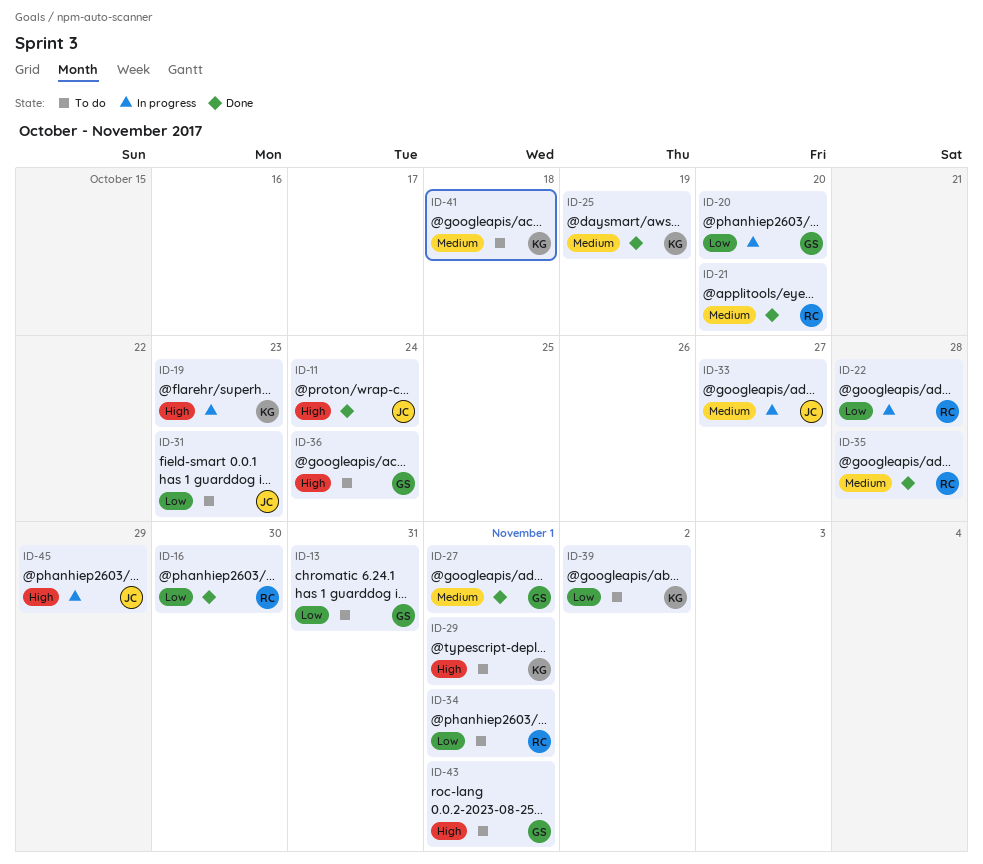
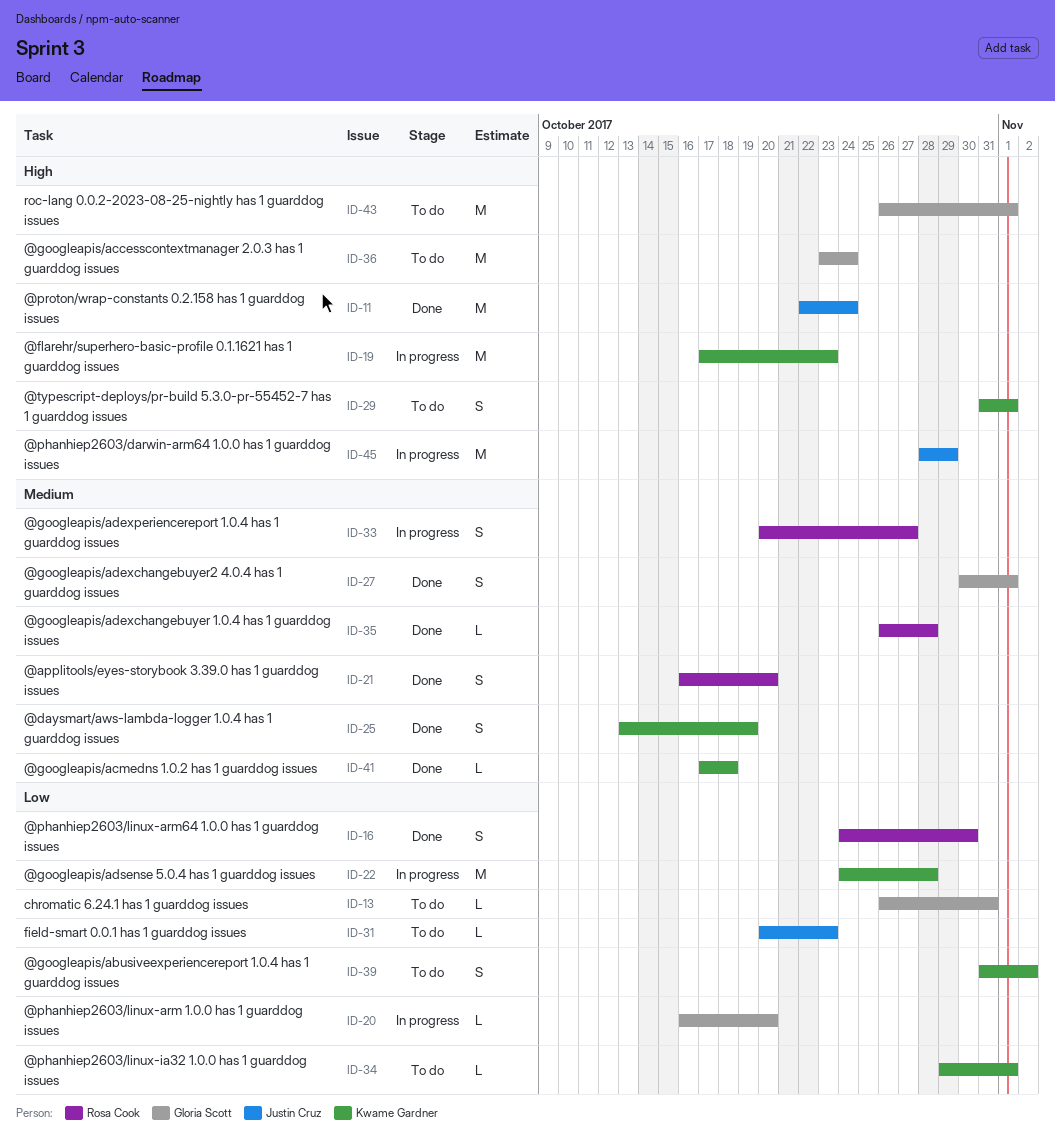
ID-22, owner: Rosa Cook -> Kwame Gardner
ID-33, owner: Justin Cruz -> Rosa Cook
ID-34, owner: Rosa Cook -> Kwame Gardner
ID-41, status: To do -> Done

